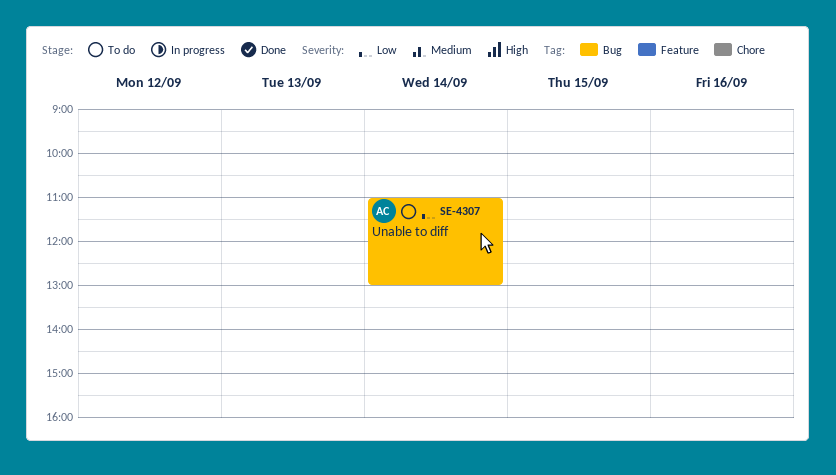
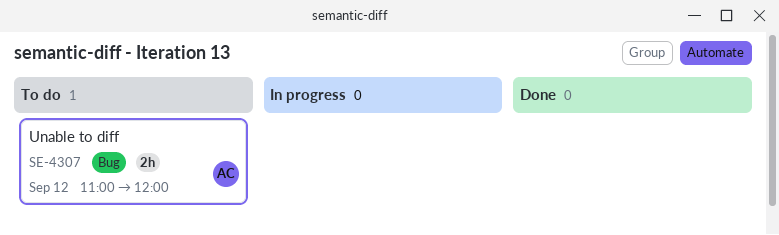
SE-4307, day: Sep 14 -> Sep 12
SE-4307, ends: 13:00 -> 12:00

